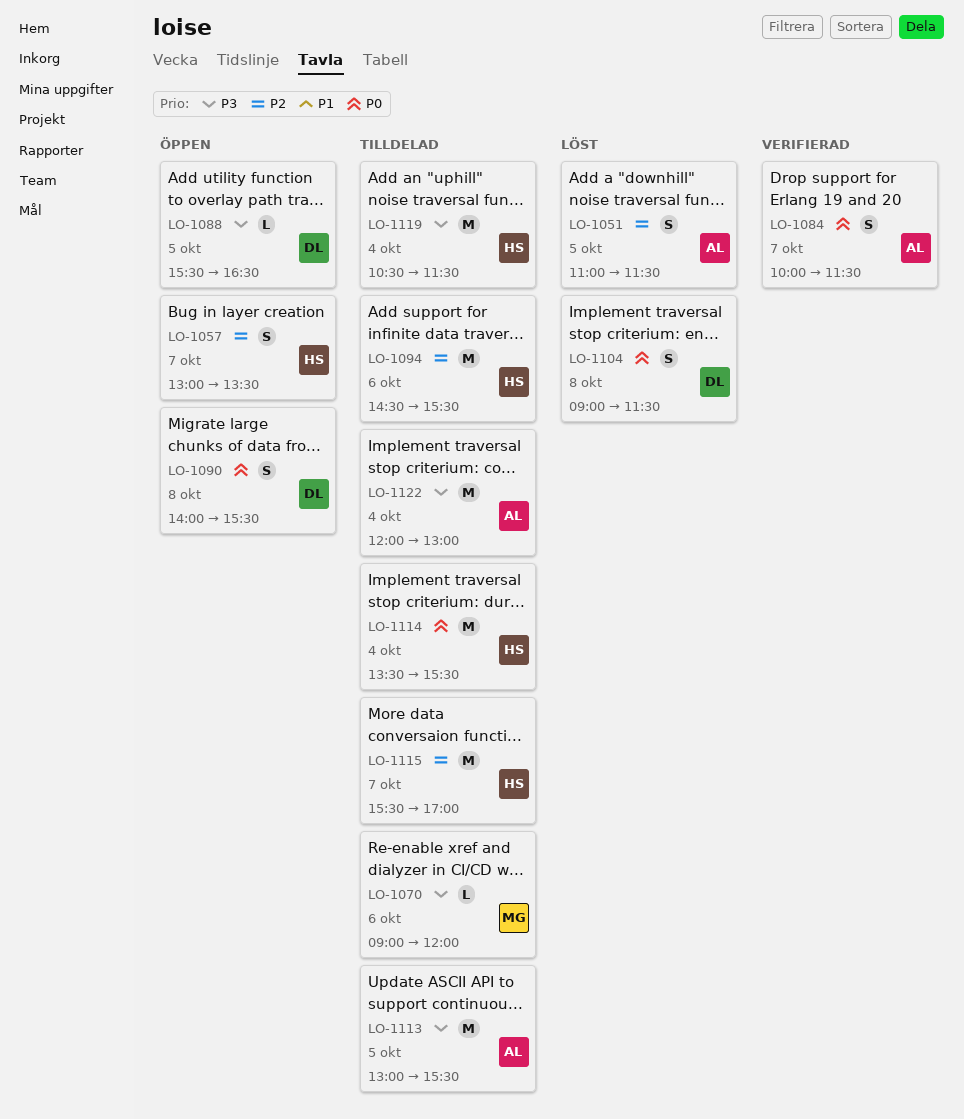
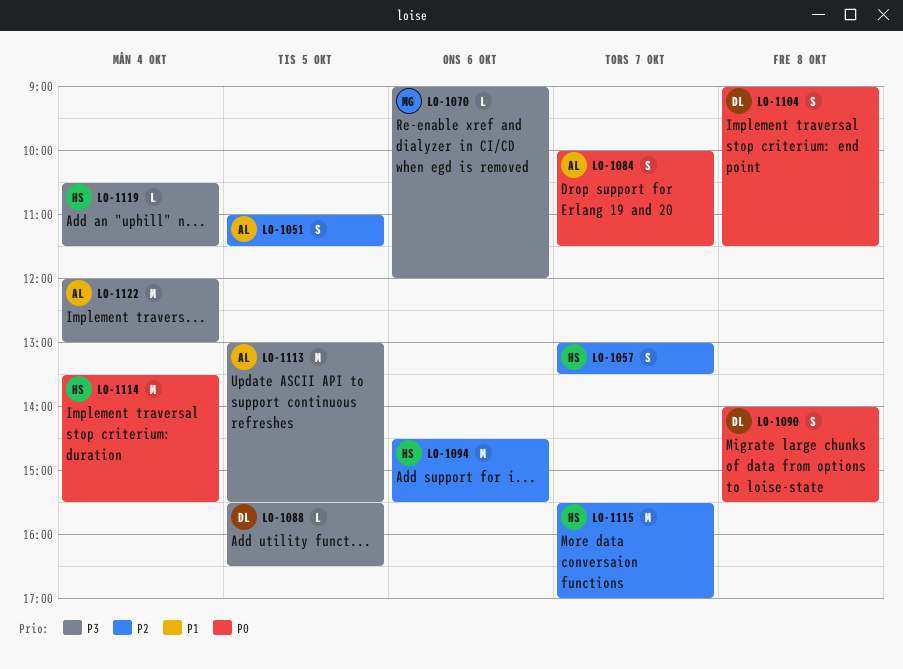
LO-1119, estimate: M -> L

